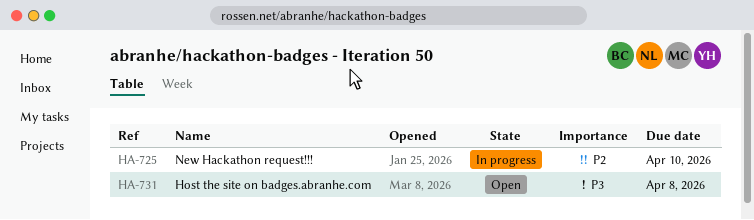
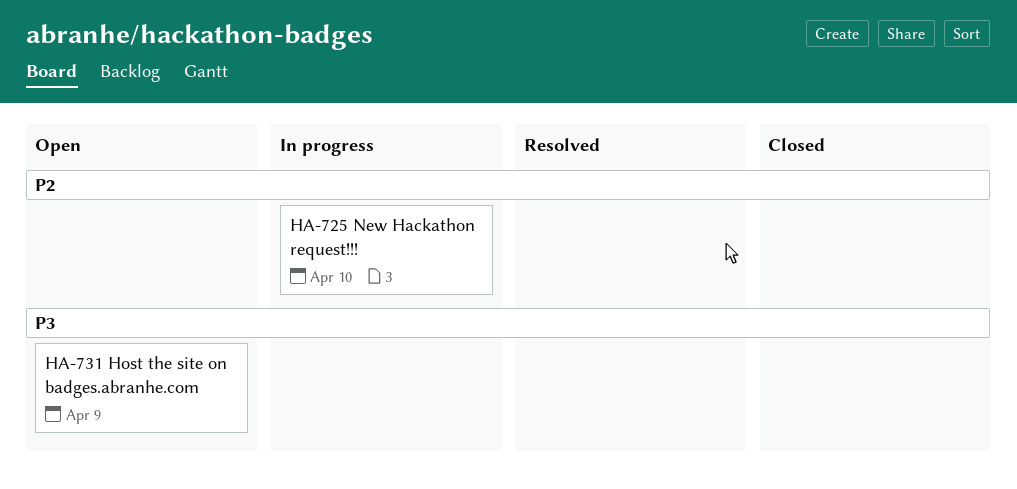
HA-731, due: Apr 8 -> Apr 9

